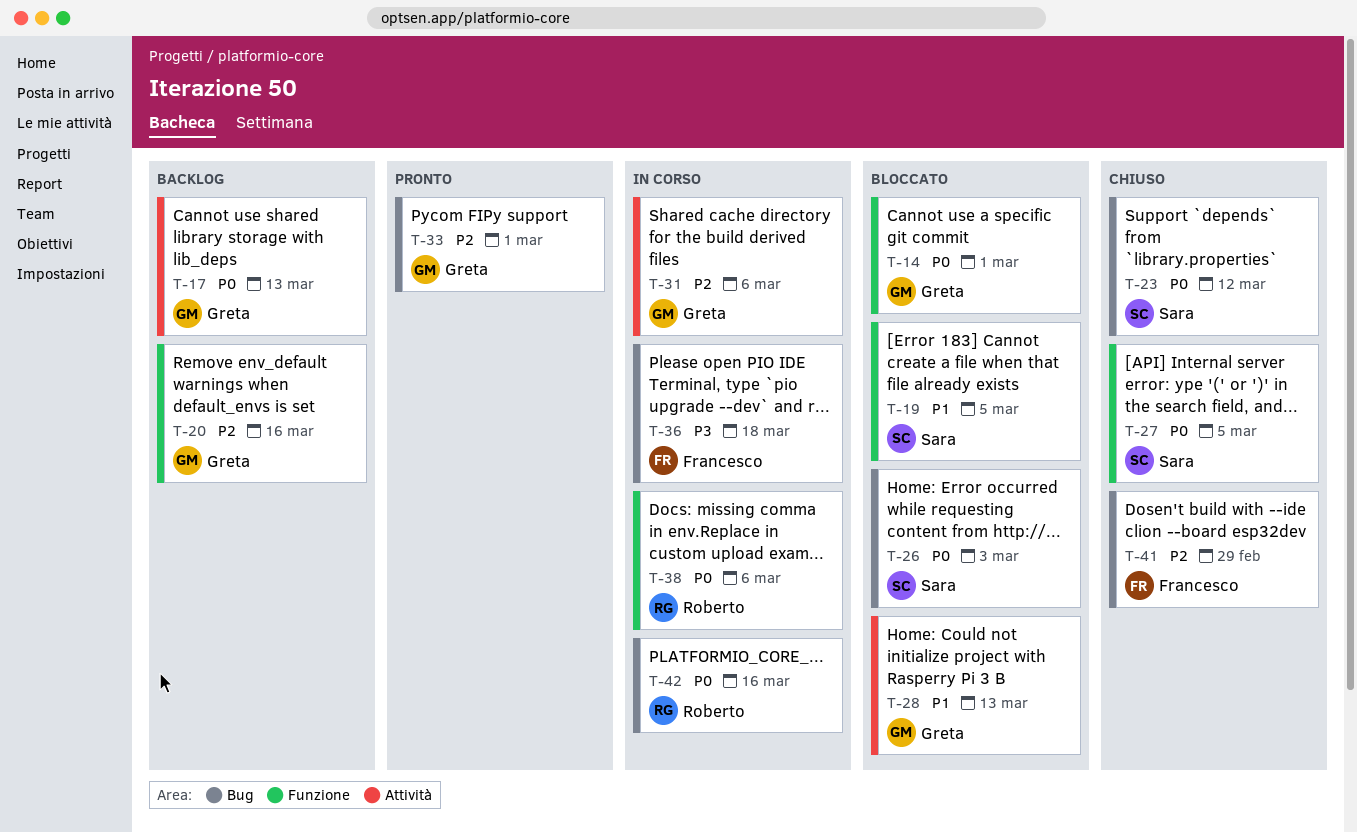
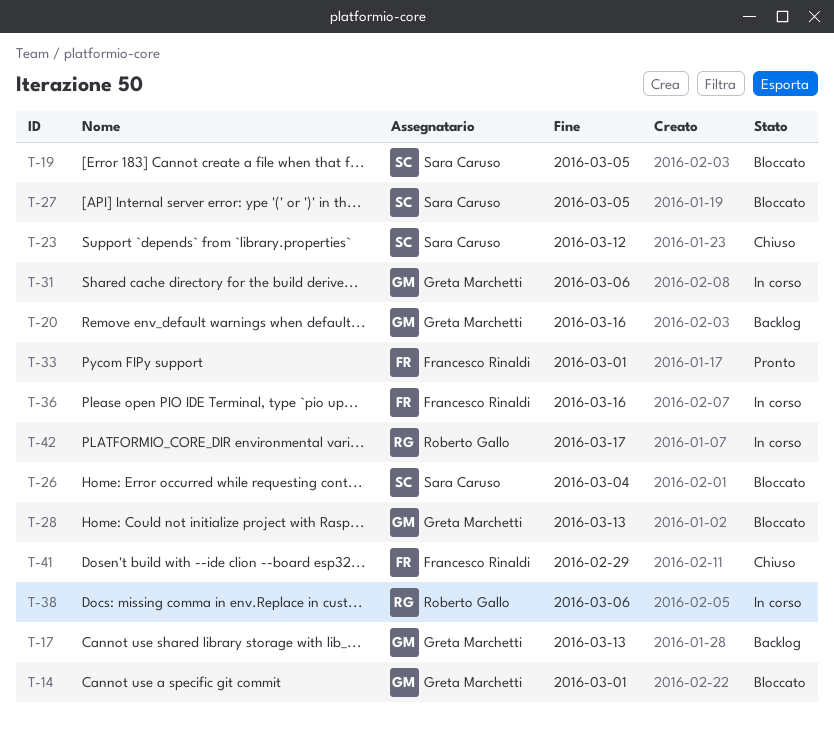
T-26, due: Mar 3 -> Mar 4
T-27, status: Chiuso -> Bloccato
T-33, owner: Greta Marchetti -> Francesco Rinaldi
T-36, due: Mar 18 -> Mar 16
T-42, due: Mar 16 -> Mar 17

